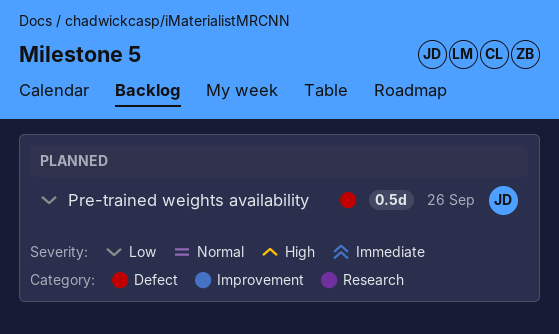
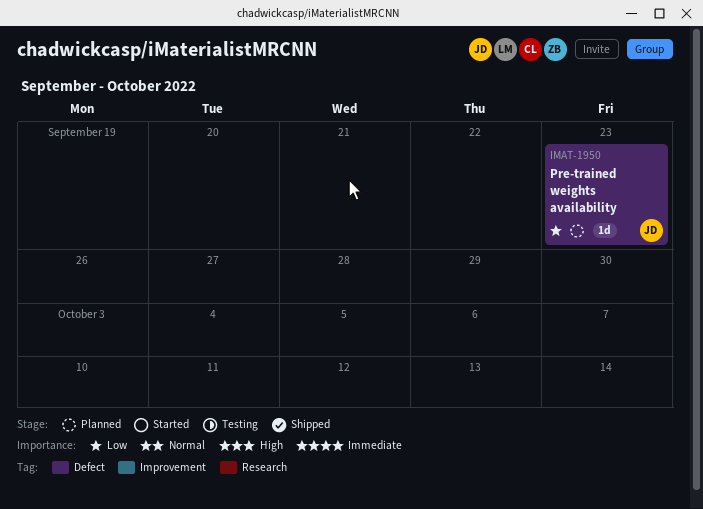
Pre-trained weights availability, estimate: 0.5d -> 1d
Pre-trained weights availability, due: Sep 26 -> Sep 23

